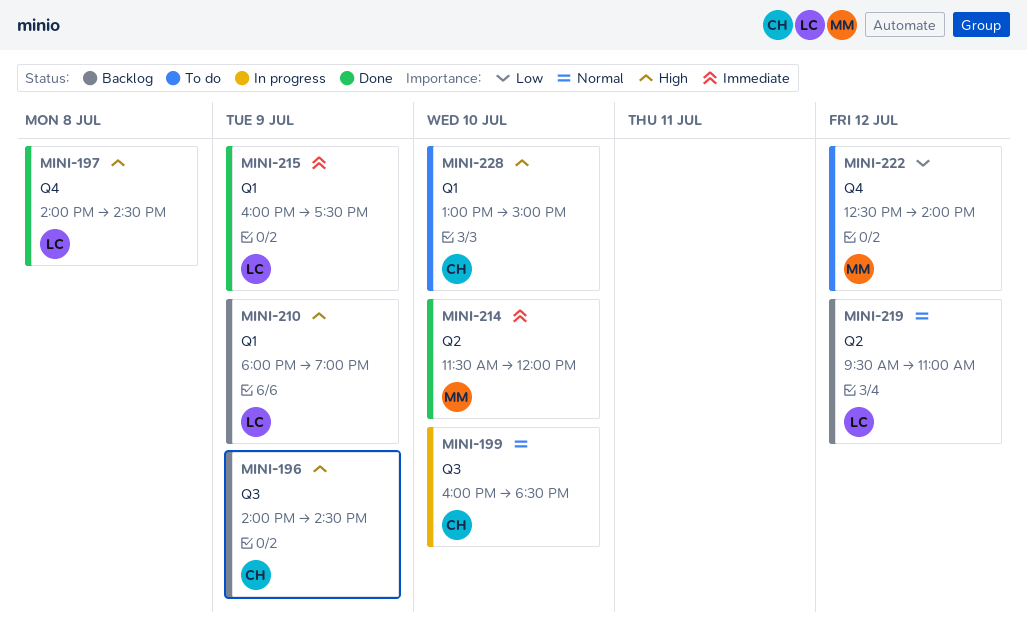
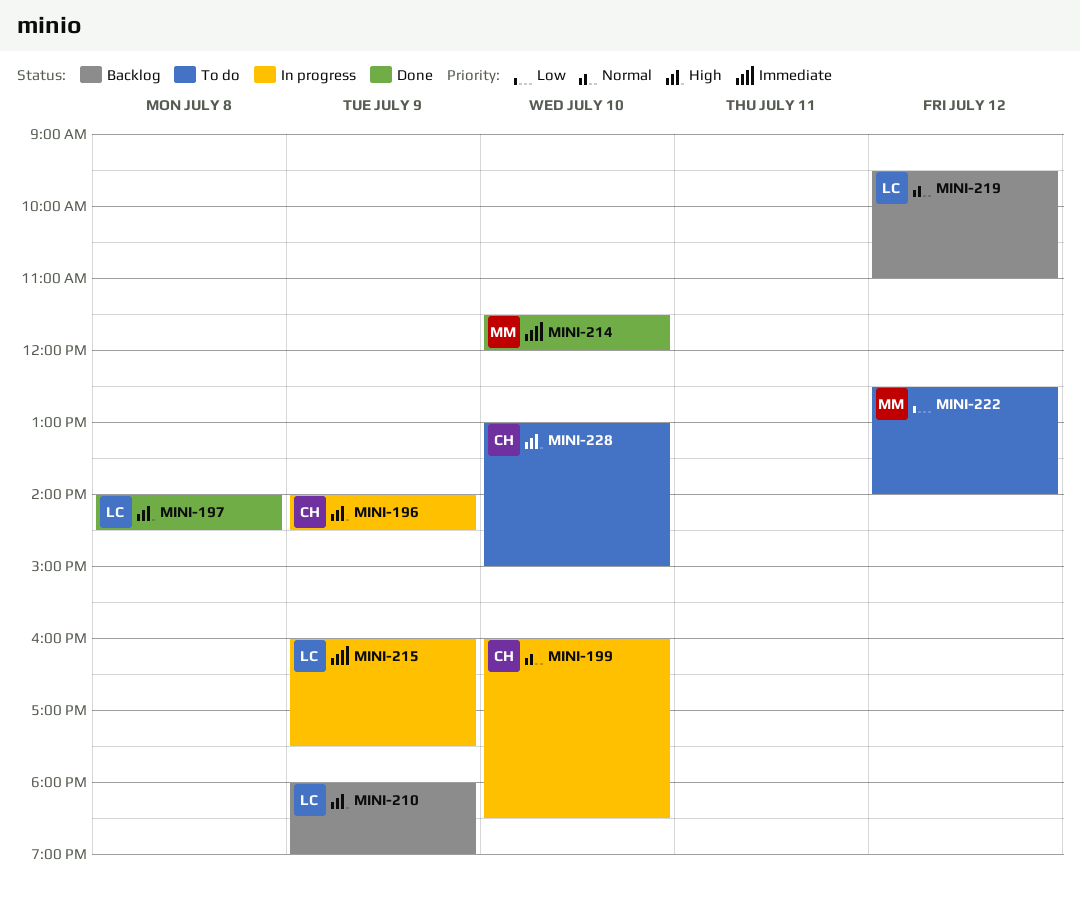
MINI-196, status: Backlog -> In progress
MINI-215, status: Done -> In progress

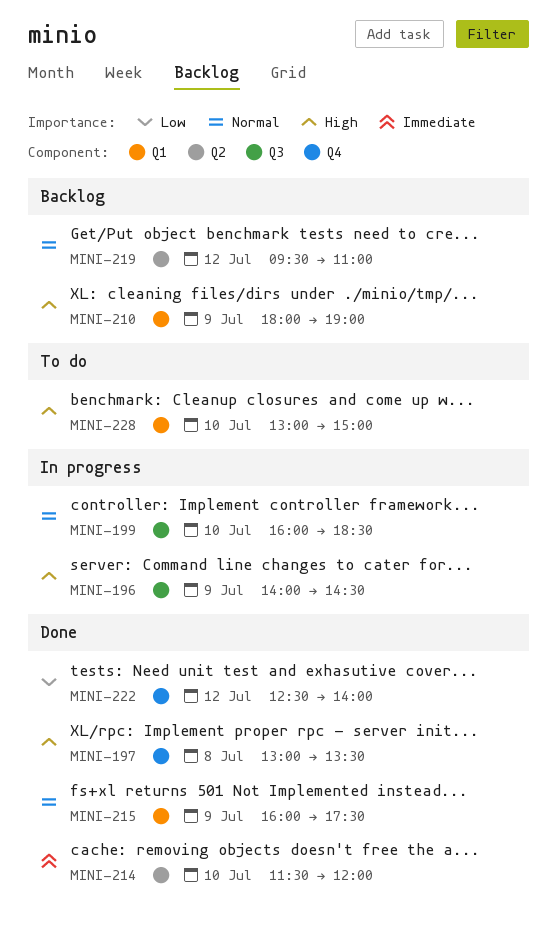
MINI-197, begins: 14:00 -> 13:00
MINI-197, ends: 14:30 -> 13:30
MINI-215, status: In progress -> Done
MINI-215, priority: Immediate -> Normal
MINI-222, status: To do -> Done

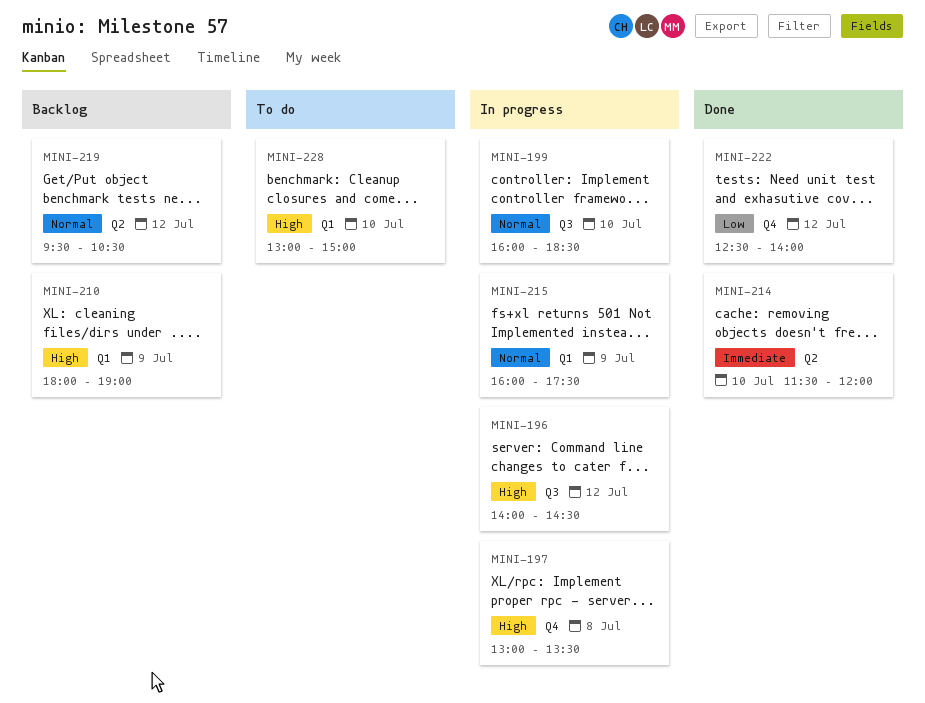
MINI-196, day: Jul 9 -> Jul 12
MINI-197, status: Done -> In progress
MINI-215, status: Done -> In progress
MINI-219, ends: 11:00 -> 10:30

